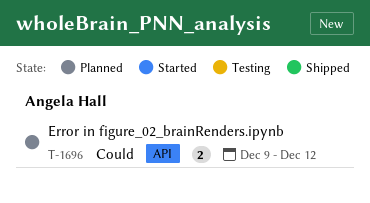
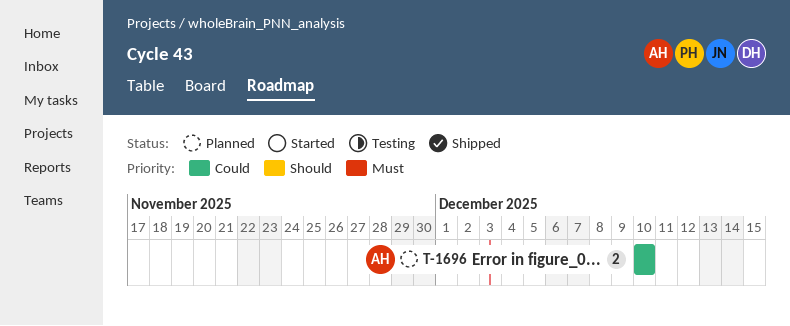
T-1696, start: Dec 9 -> Dec 10
T-1696, due: Dec 12 -> Dec 10

